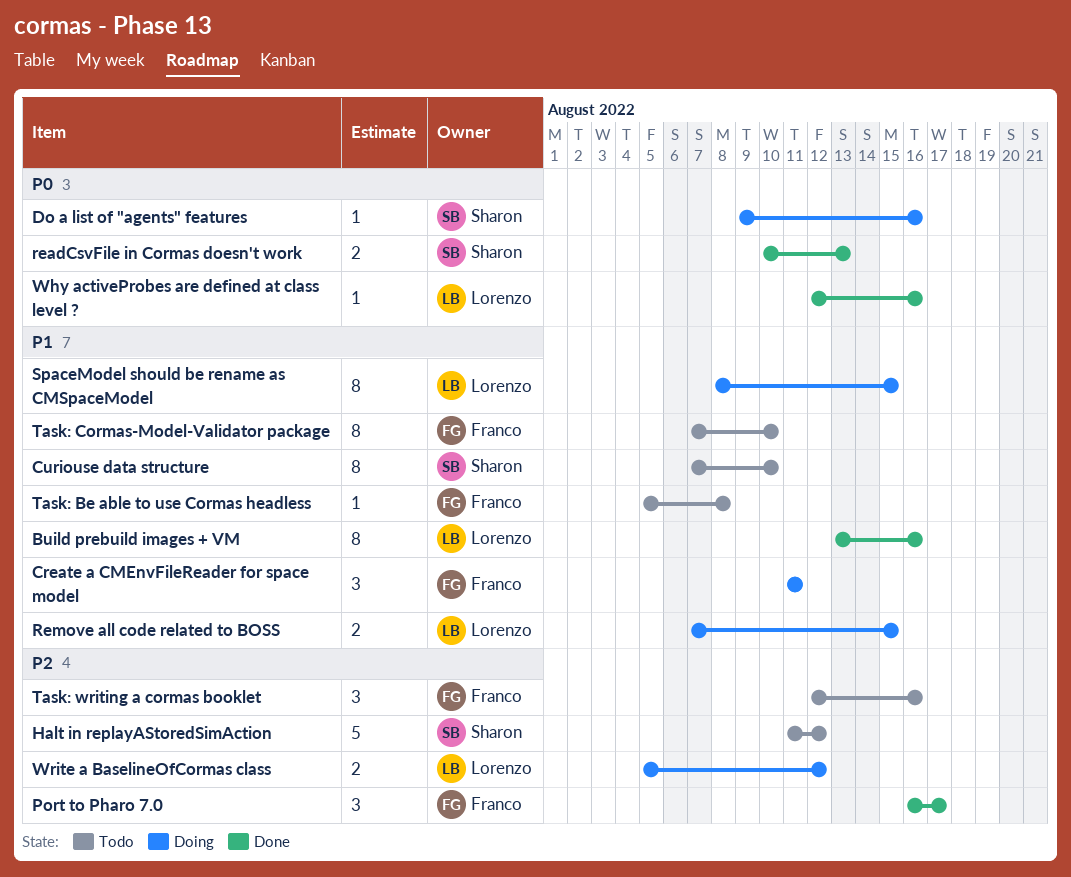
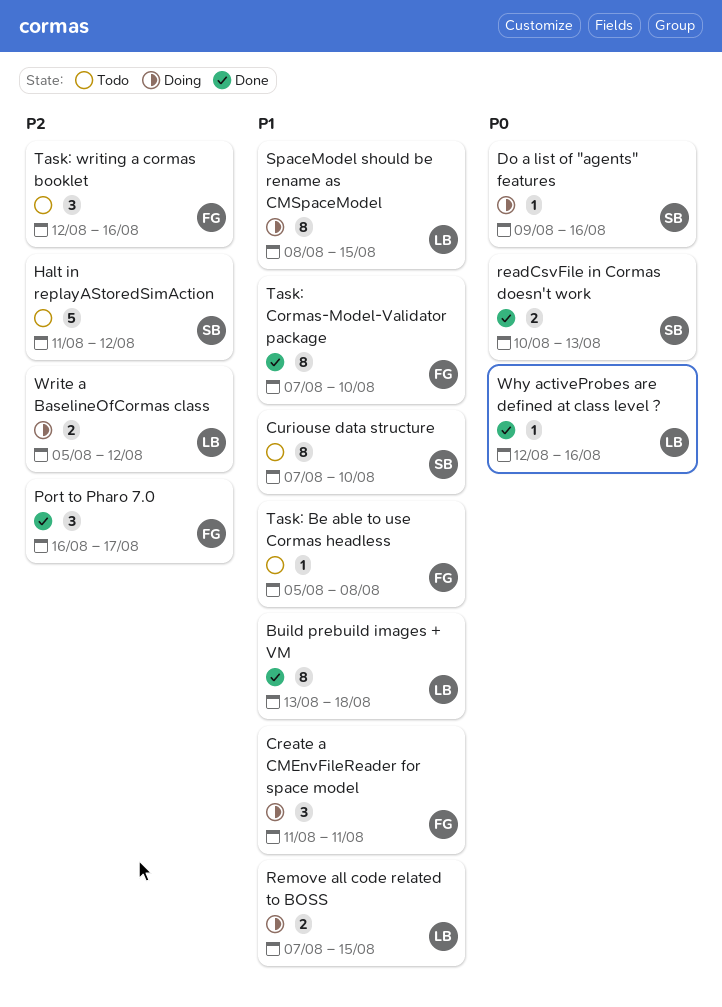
Build prebuild images + VM, due: Aug 16 -> Aug 18
Task: Cormas-Model-Validator package, status: Todo -> Done

